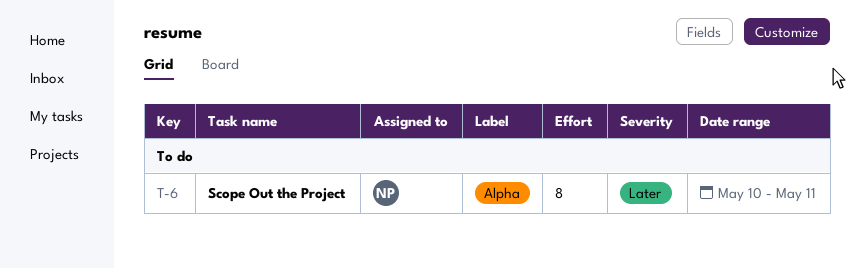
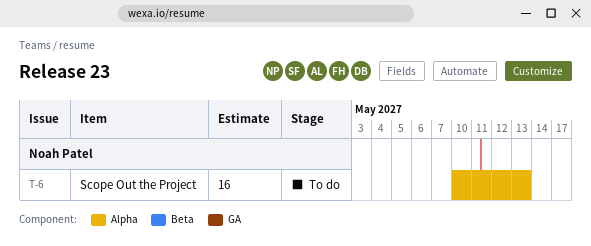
T-6, estimate: 8 -> 16
T-6, due: May 11 -> May 13

